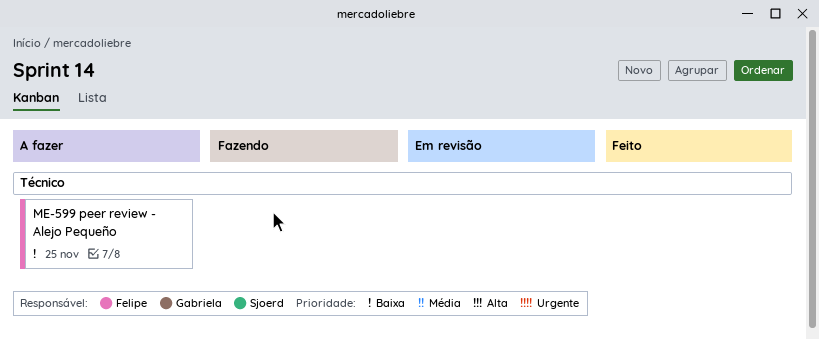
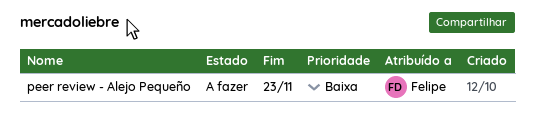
peer review - Alejo Pequeño, due: Nov 25 -> Nov 23

